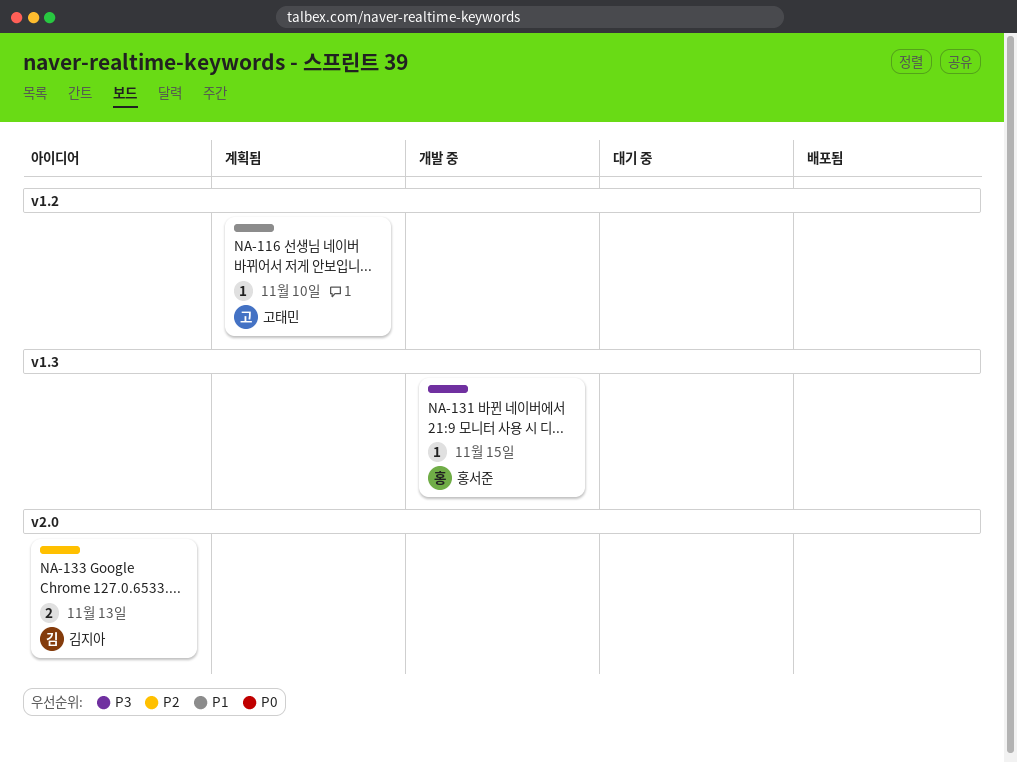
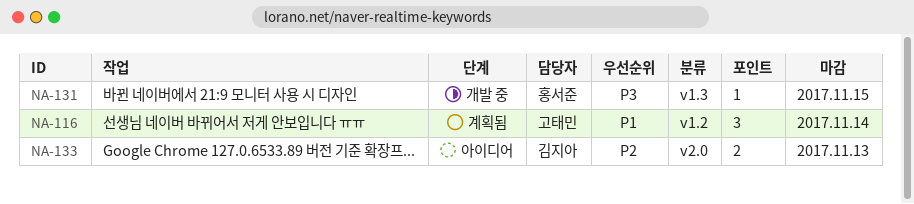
NA-116, estimate: 1 -> 3
NA-116, due: Nov 10 -> Nov 14

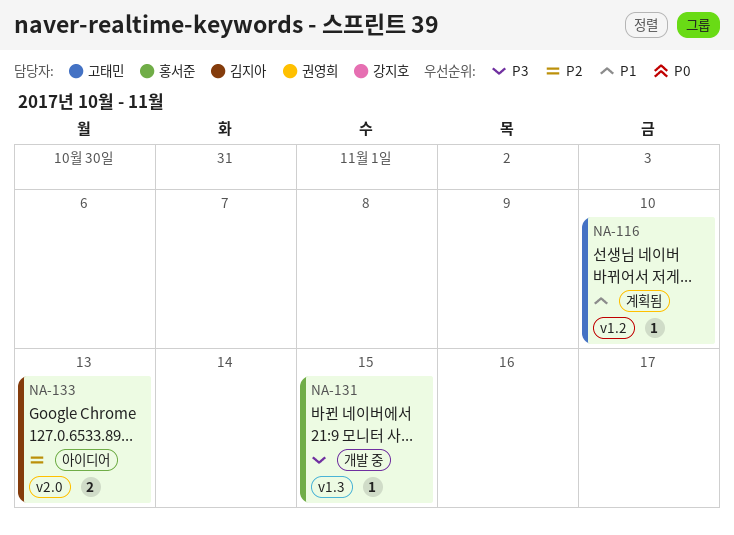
NA-116, estimate: 3 -> 1
NA-116, due: Nov 14 -> Nov 10

